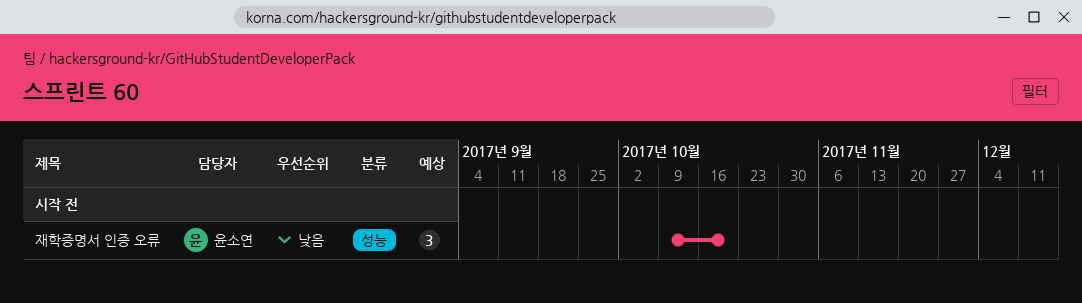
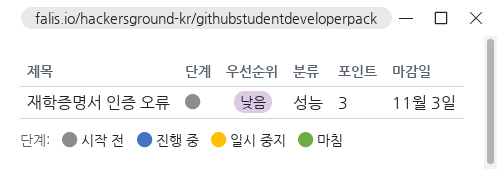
재학증명서 인증 오류, due: Oct 20 -> Nov 3

